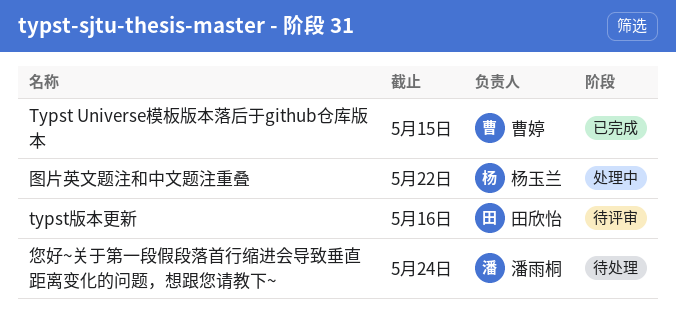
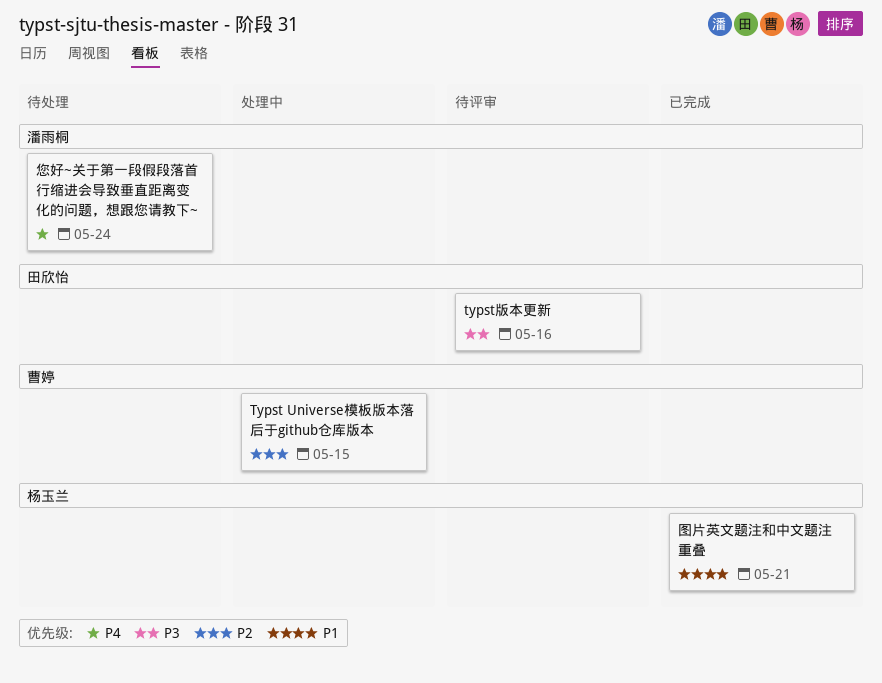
Typst Universe模板版本落后于github仓库版本, status: 已完成 -> 处理中
图片英文题注和中文题注重叠, status: 处理中 -> 已完成
图片英文题注和中文题注重叠, due: May 22 -> May 21

